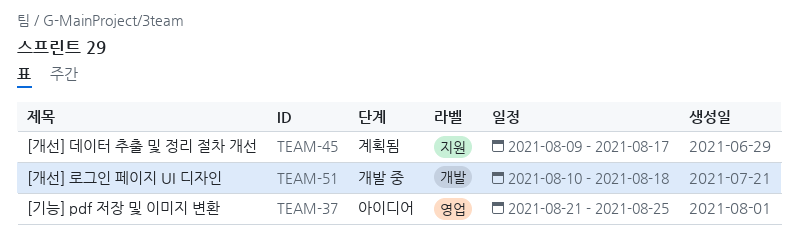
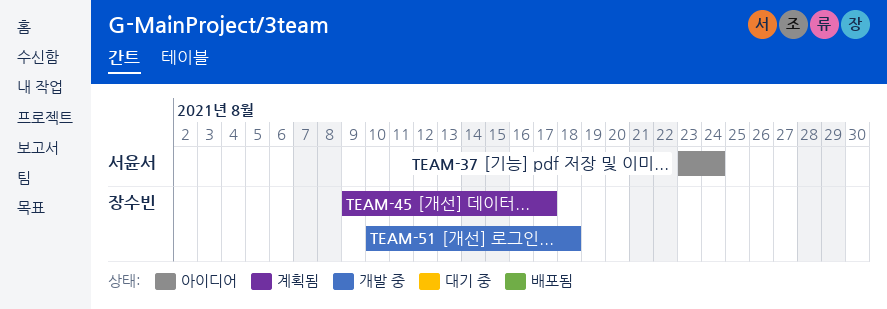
TEAM-37, start: Aug 21 -> Aug 23
TEAM-37, due: Aug 25 -> Aug 24

